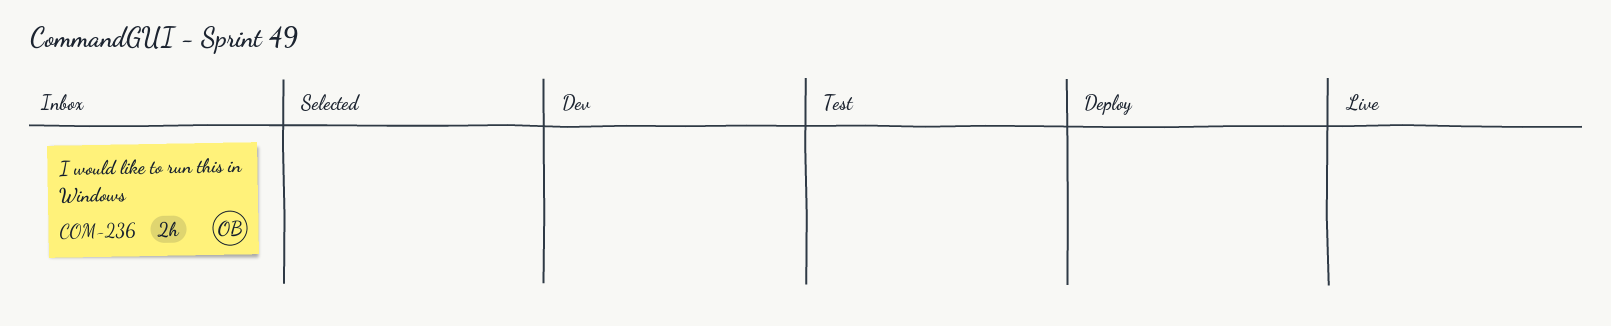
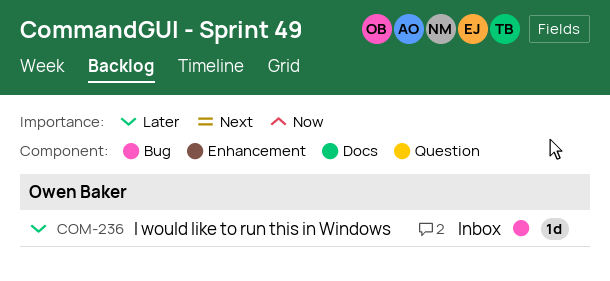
COM-236, estimate: 2h -> 1d

